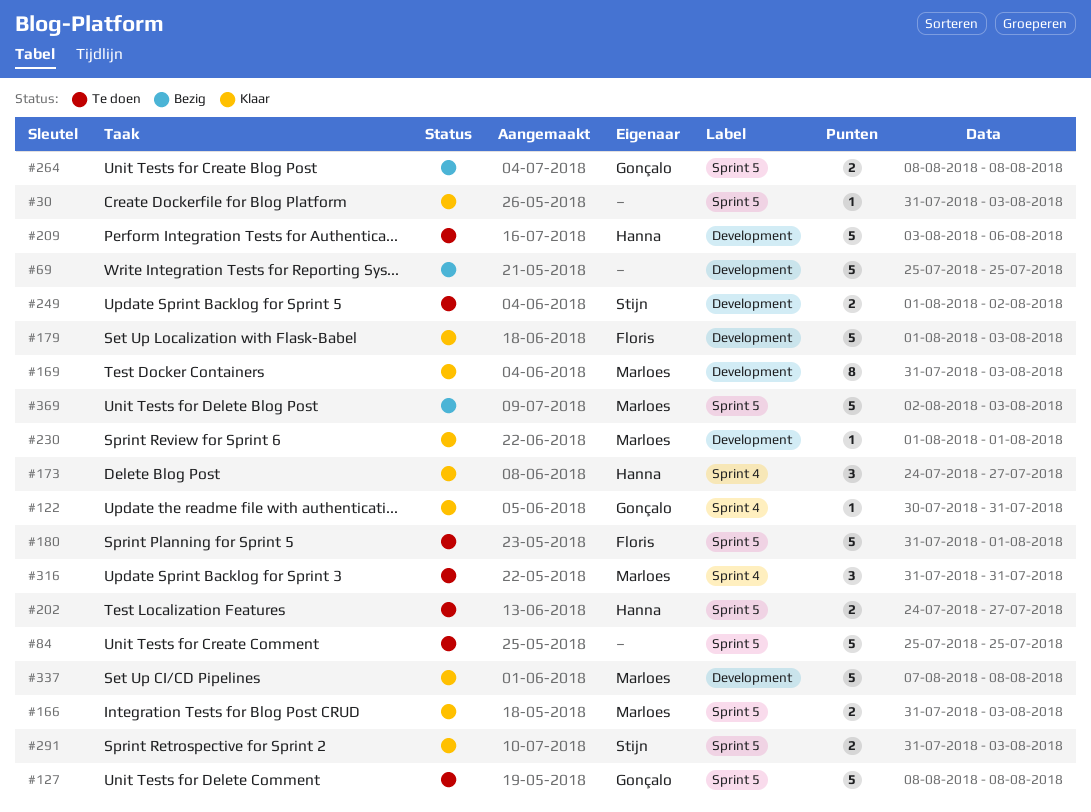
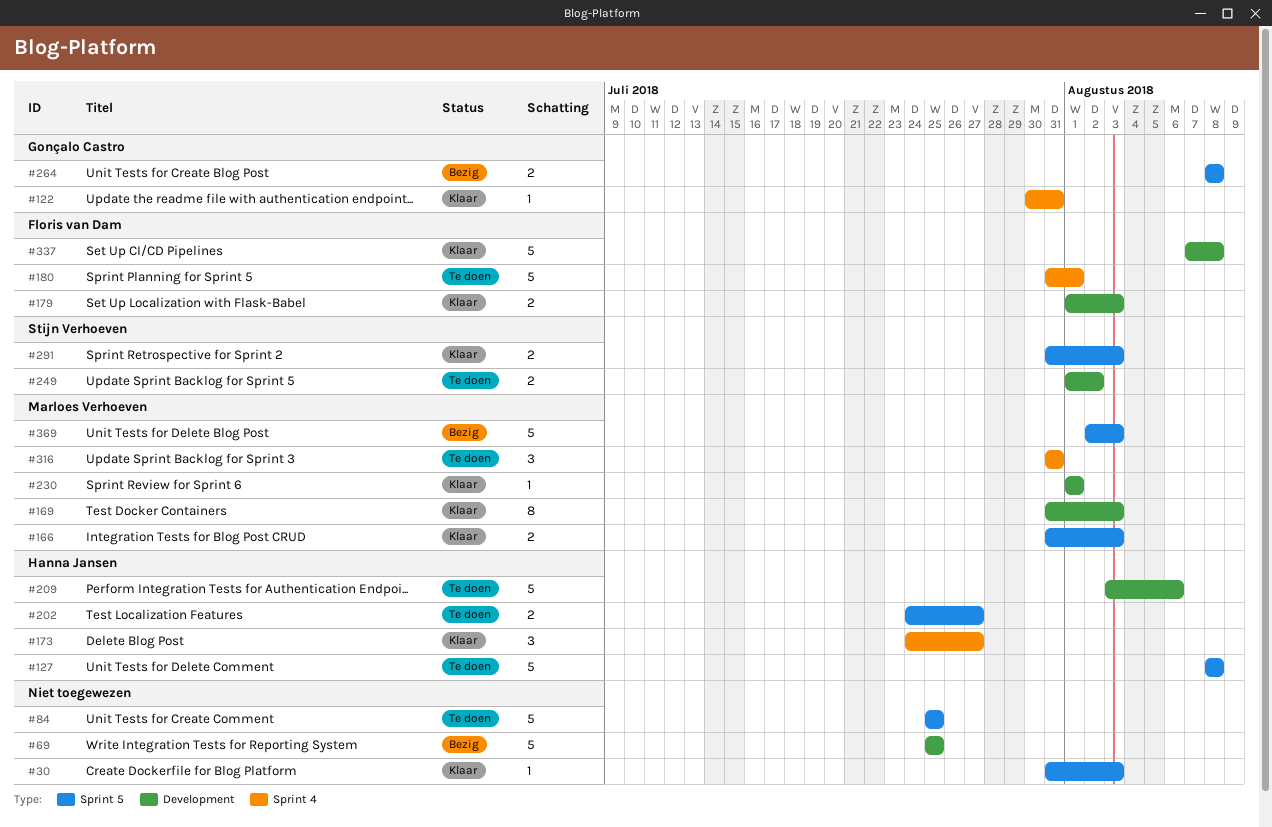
#127, owner: Gonçalo Castro -> Hanna Jansen
#179, estimate: 5 -> 2
#180, label: Sprint 5 -> Sprint 4
#337, owner: Marloes Verhoeven -> Floris van Dam

